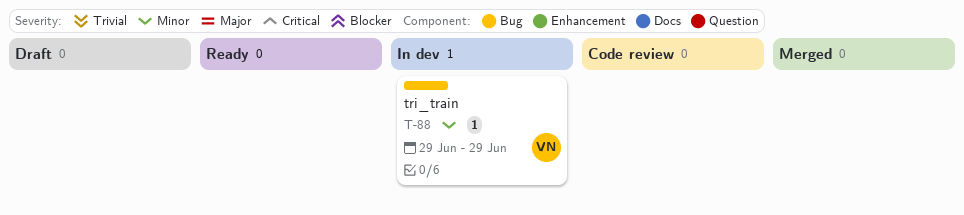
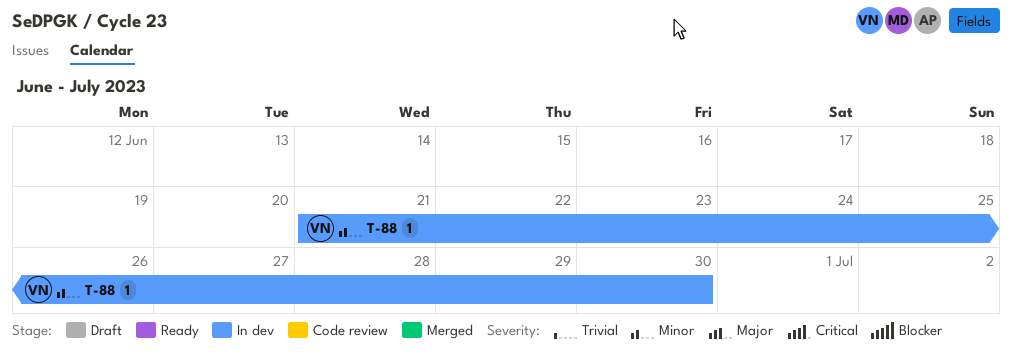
T-88, start: Jun 29 -> Jun 21
T-88, due: Jun 29 -> Jun 30

